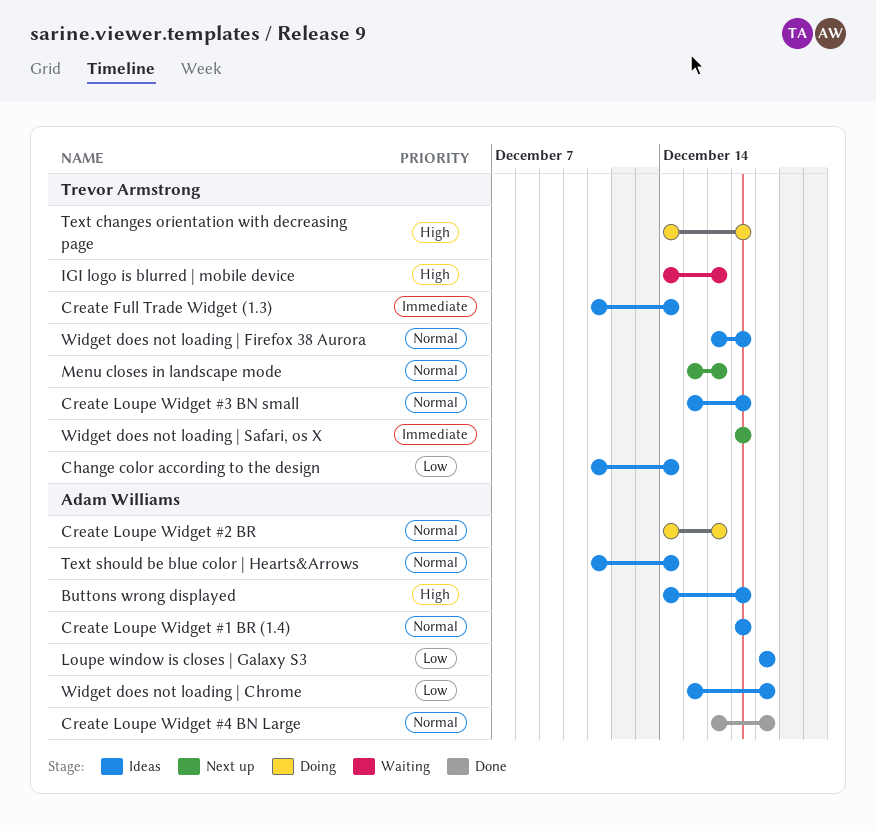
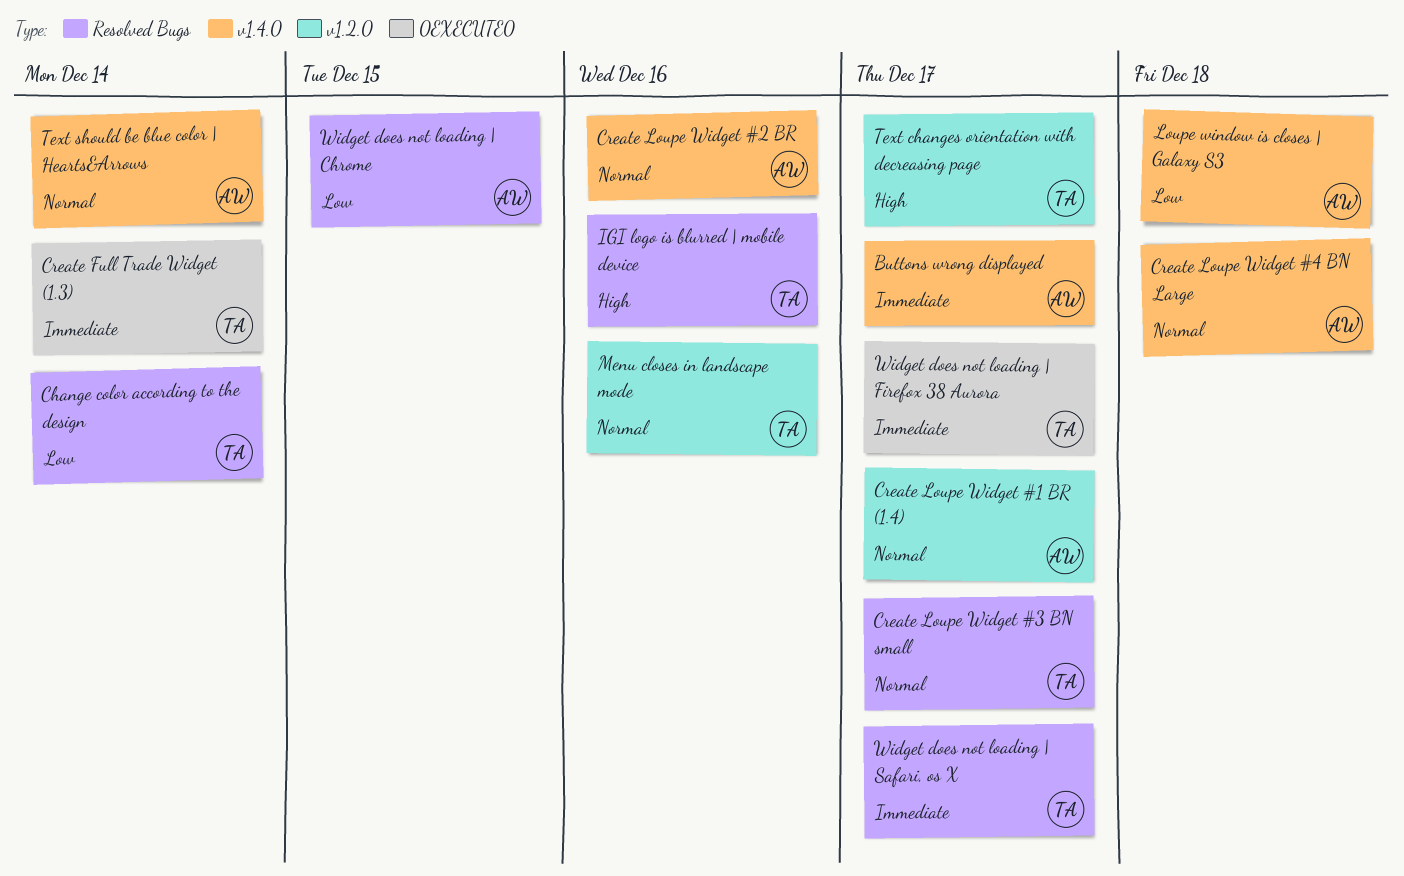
Buttons wrong displayed, priority: High -> Immediate
Widget does not loading | Chrome, due: Dec 18 -> Dec 15
Widget does not loading | Firefox 38 Aurora, priority: Normal -> Immediate

